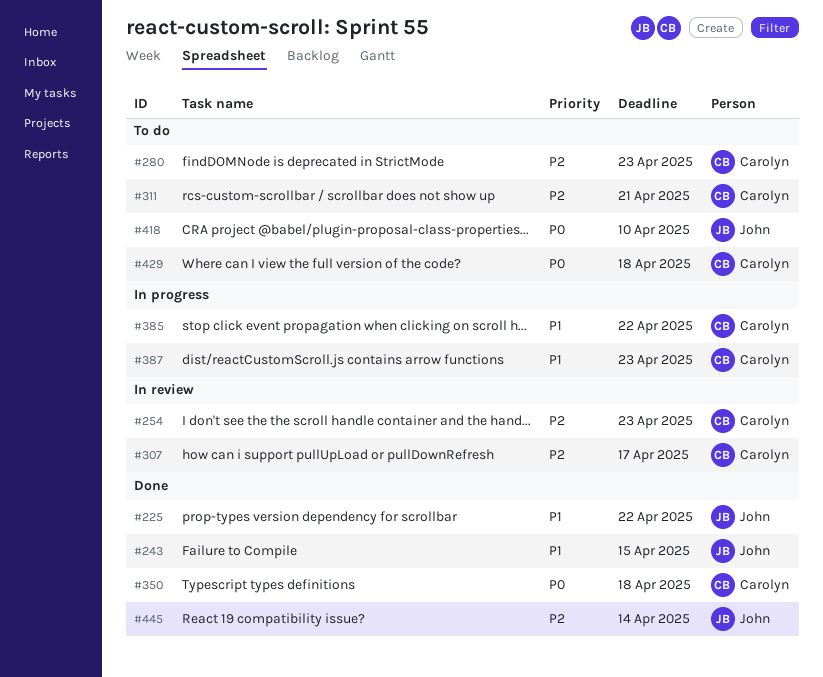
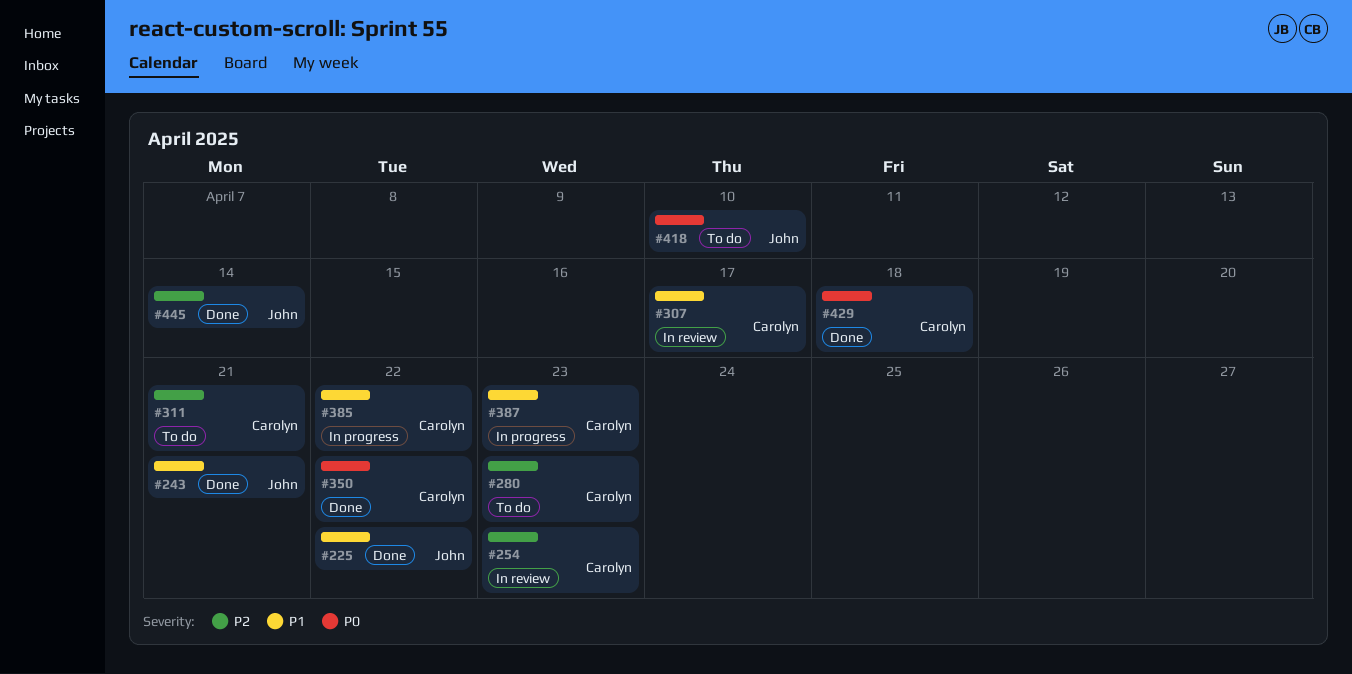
#243, due: Apr 15 -> Apr 21
#307, priority: P2 -> P1
#350, due: Apr 18 -> Apr 22
#429, status: To do -> Done

